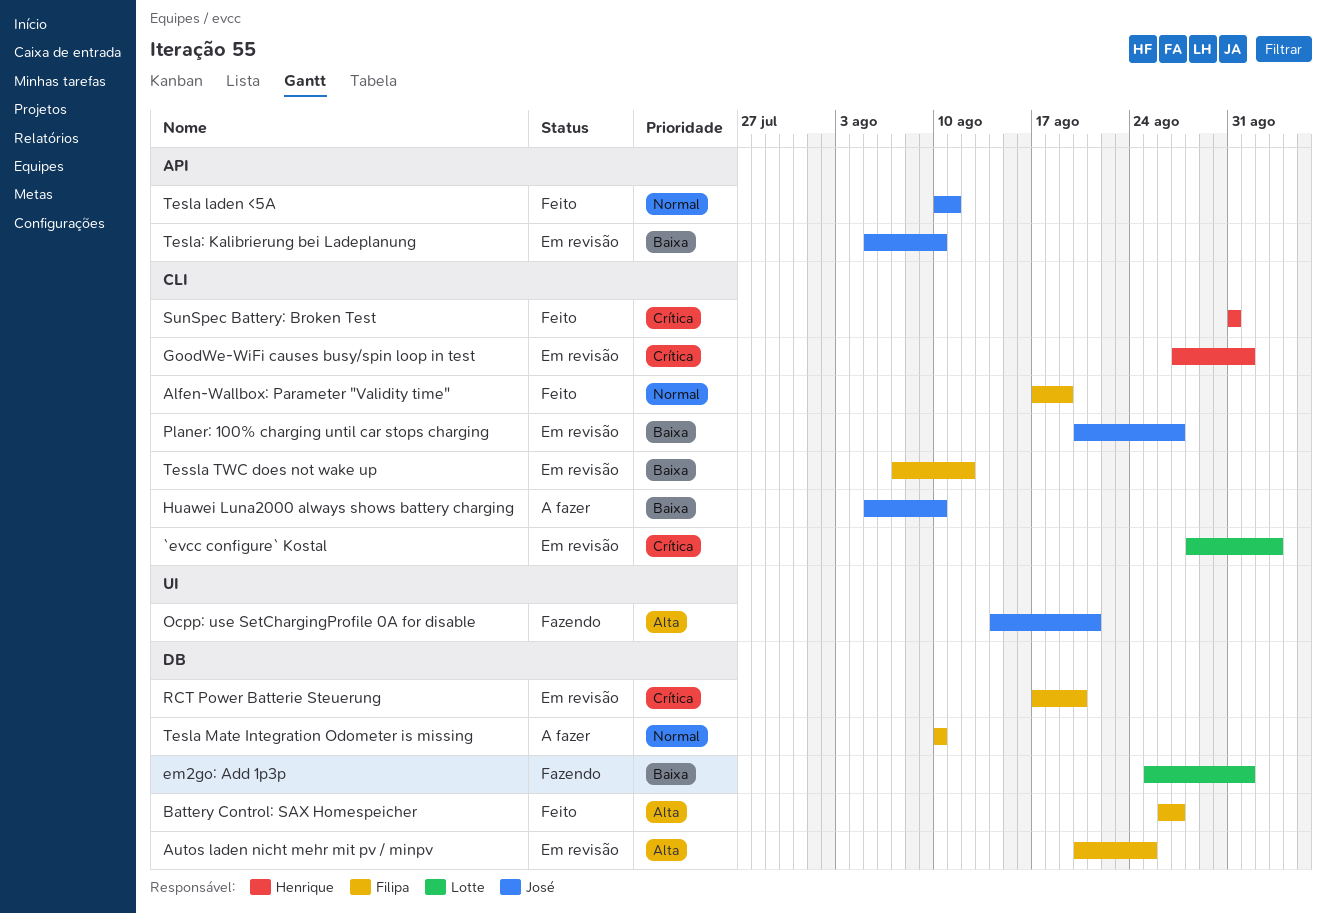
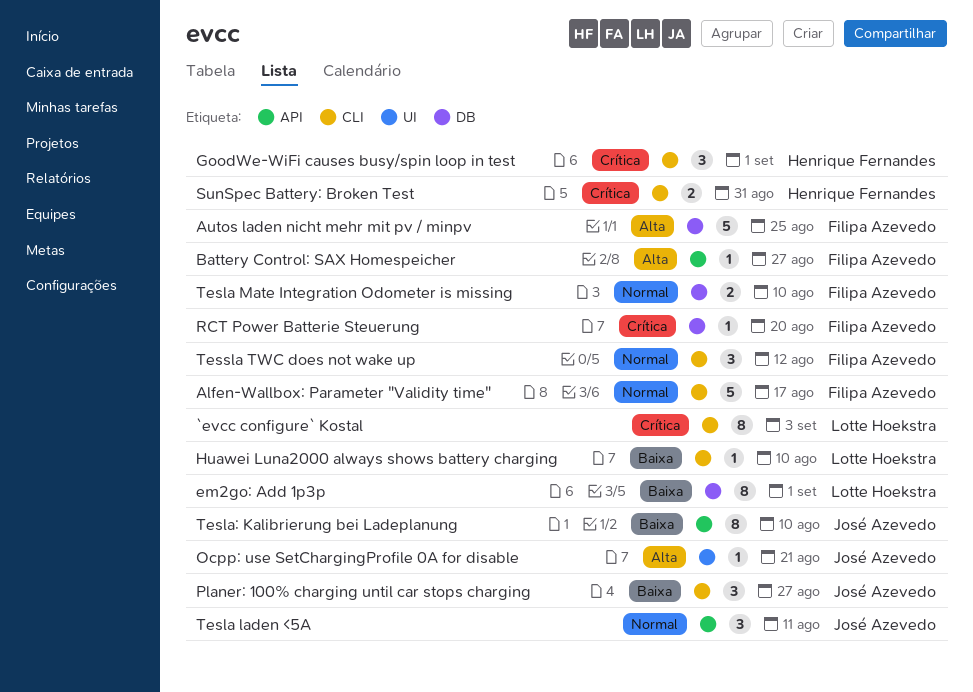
Alfen-Wallbox: Parameter "Validity time", due: Aug 19 -> Aug 17
Battery Control: SAX Homespeicher, label: DB -> API
Huawei Luna2000 always shows battery charging, owner: José Azevedo -> Lotte Hoekstra
Tessla TWC does not wake up, priority: Baixa -> Normal

